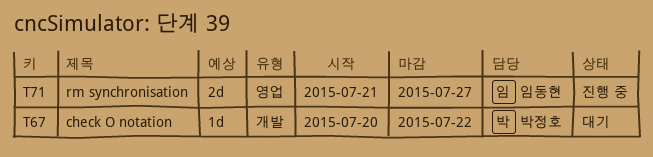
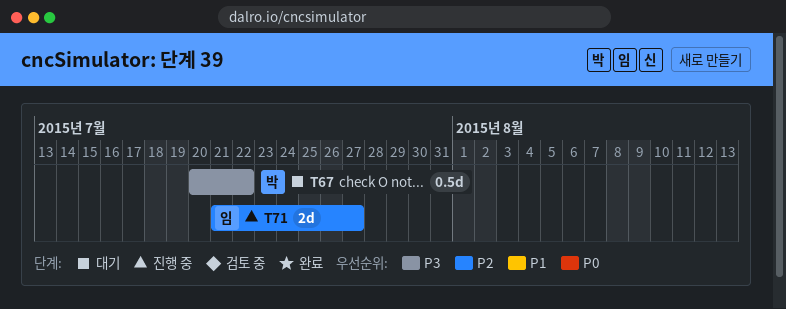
T67, estimate: 1d -> 0.5d

